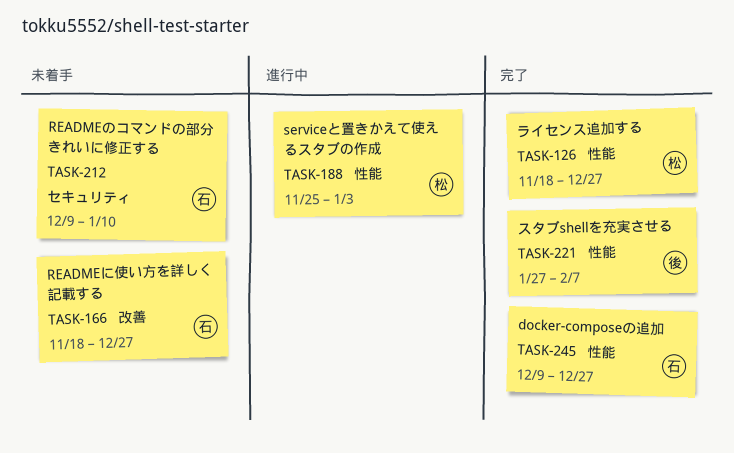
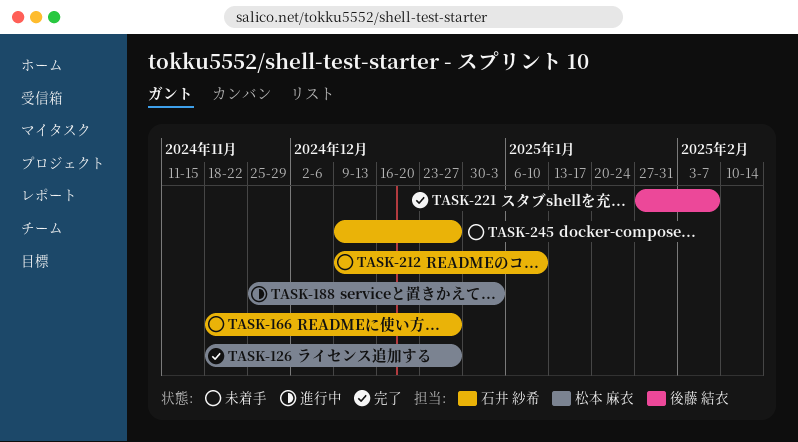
TASK-245, status: 完了 -> 未着手

